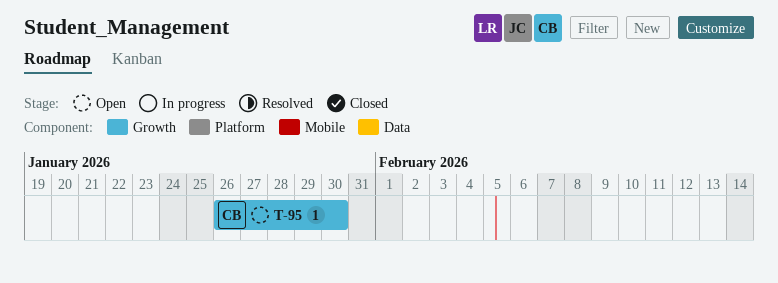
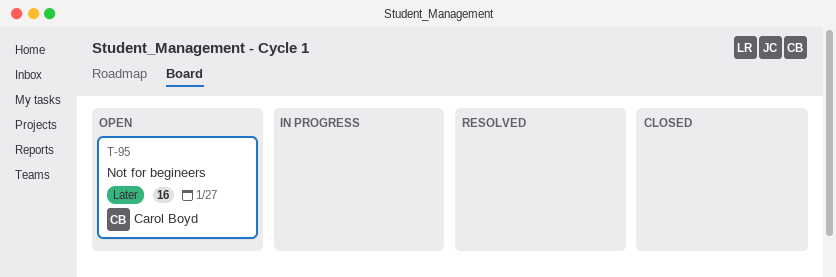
T-95, estimate: 1 -> 16
T-95, due: Jan 30 -> Jan 27

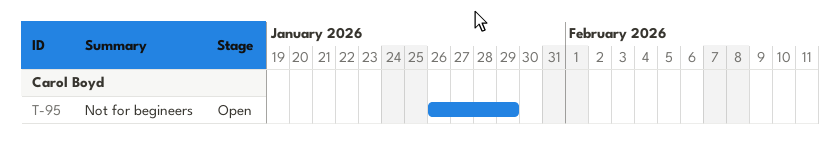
T-95, due: Jan 27 -> Jan 29

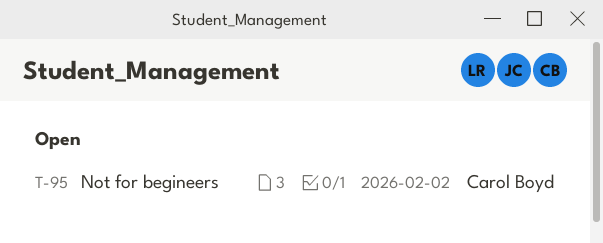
T-95, due: Jan 29 -> Feb 2

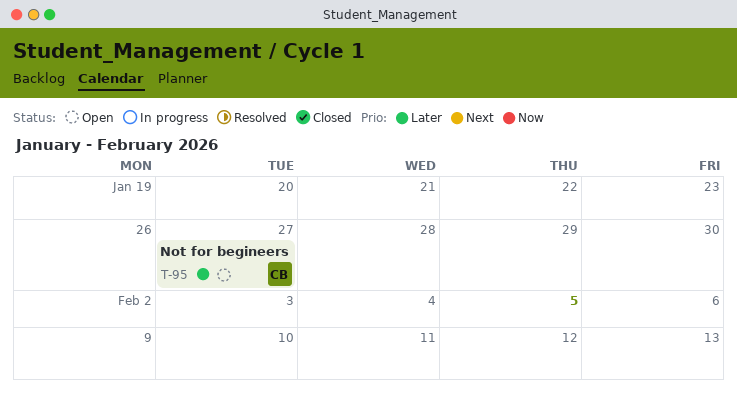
T-95, due: Feb 2 -> Jan 27

